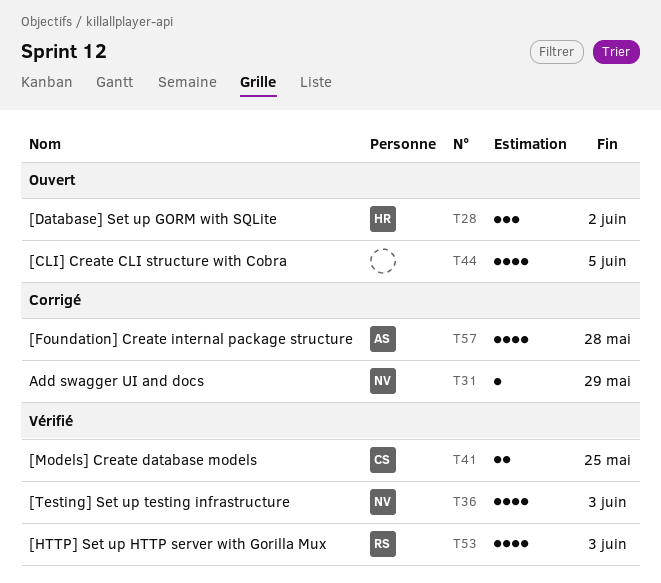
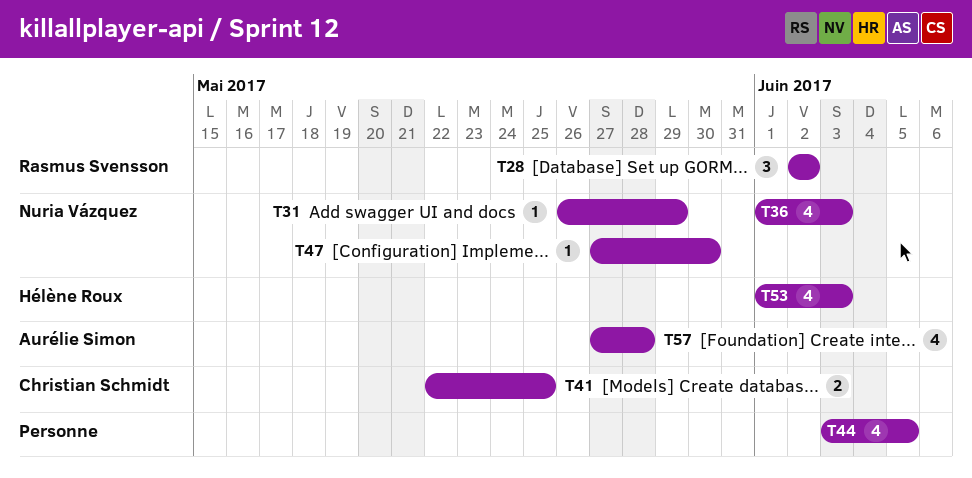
T28, owner: Hélène Roux -> Rasmus Svensson
T47: none -> present
T53, owner: Rasmus Svensson -> Hélène Roux

